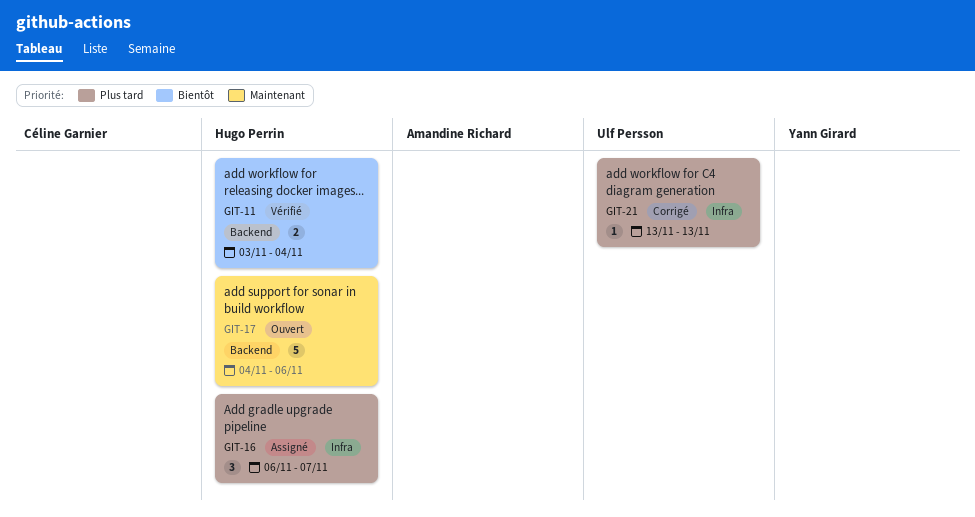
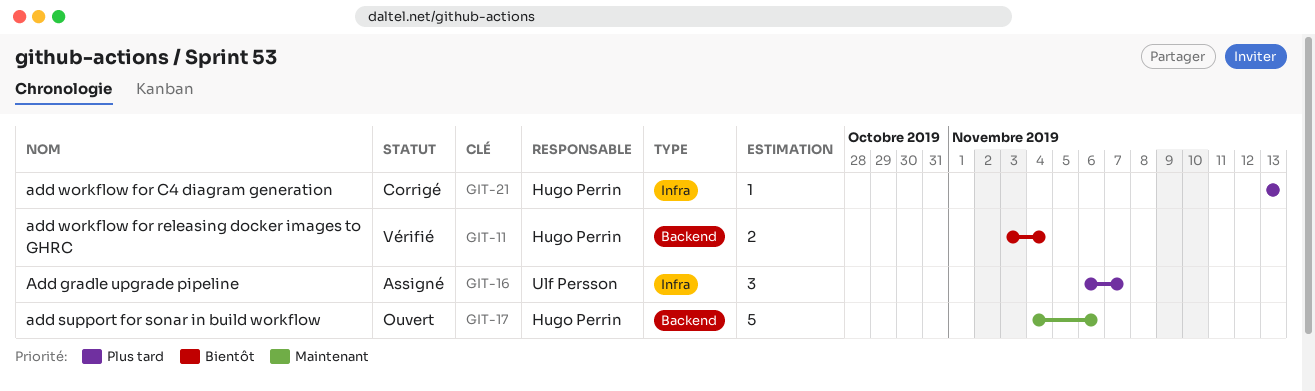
GIT-16, owner: Hugo Perrin -> Ulf Persson
GIT-21, owner: Ulf Persson -> Hugo Perrin

